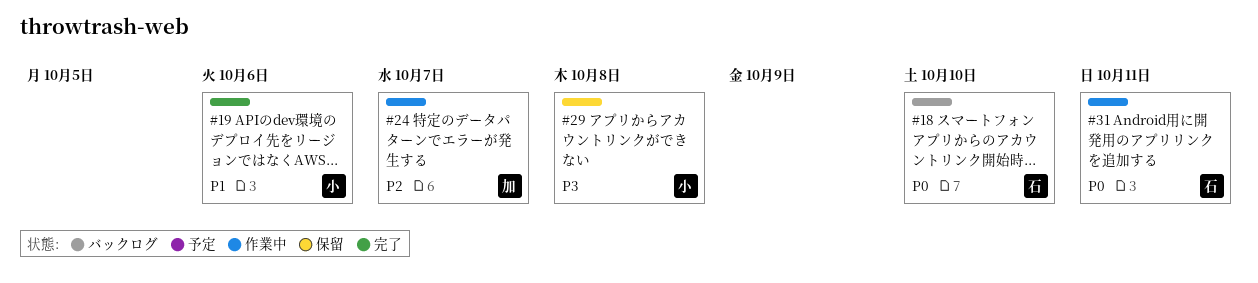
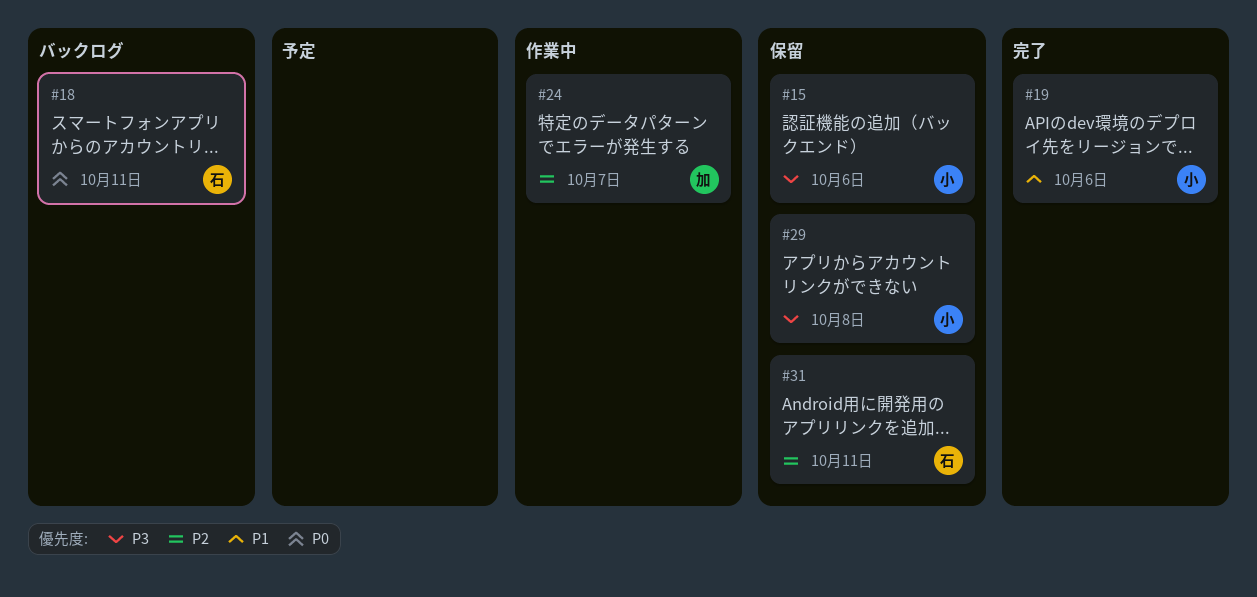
#15: none -> present
#18, due: Oct 10 -> Oct 11
#31, status: 作業中 -> 保留
#31, priority: P0 -> P2

